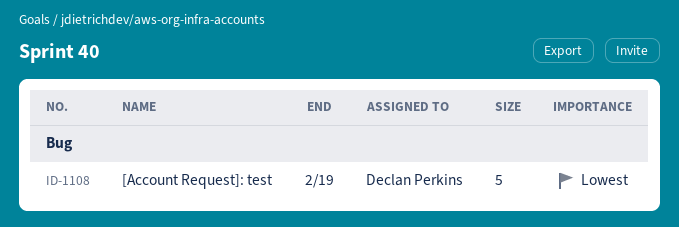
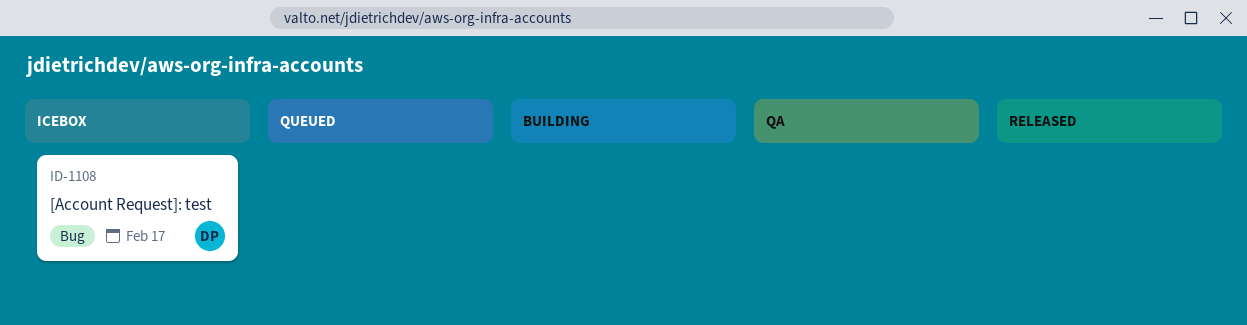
ID-1108, due: Feb 19 -> Feb 17

